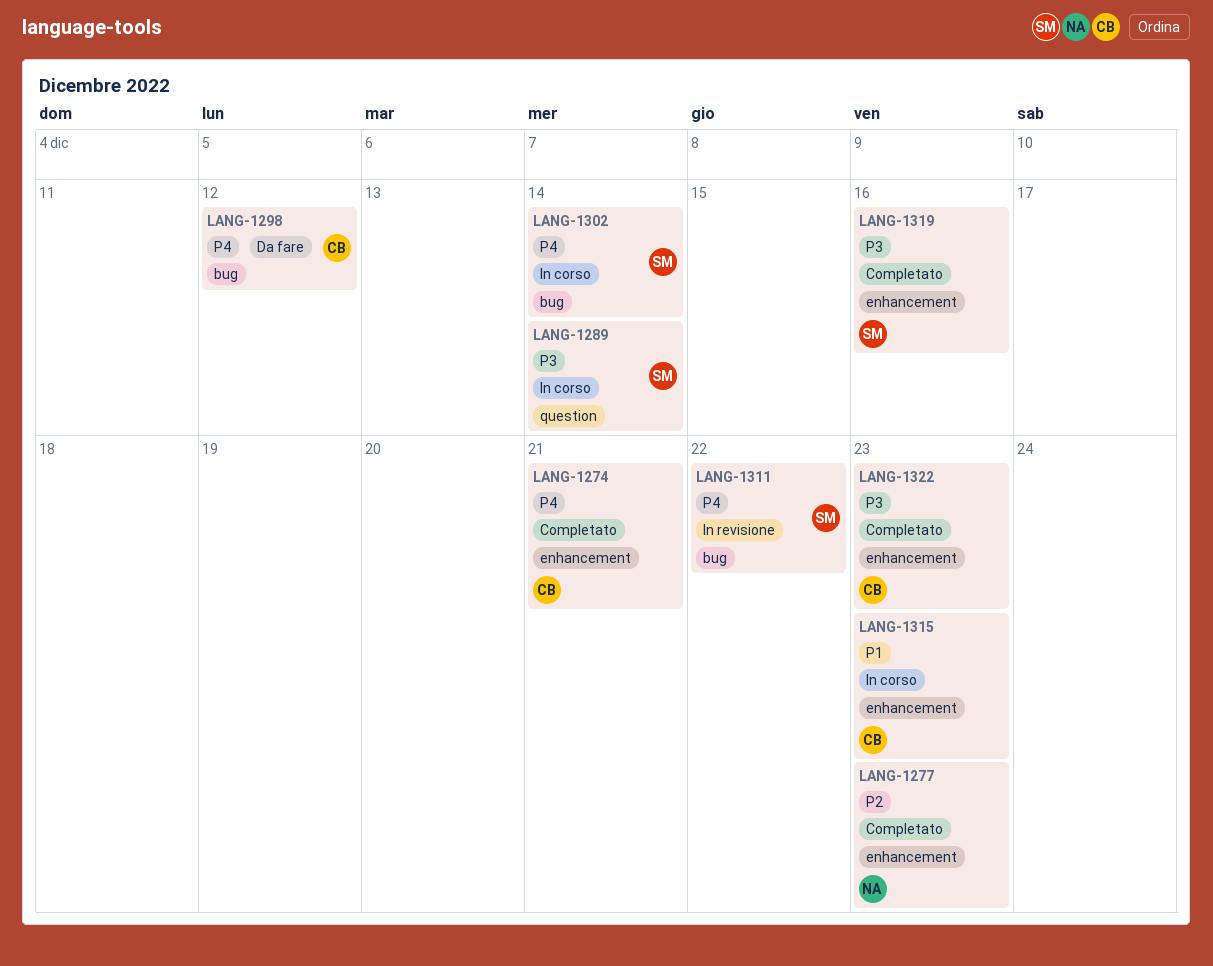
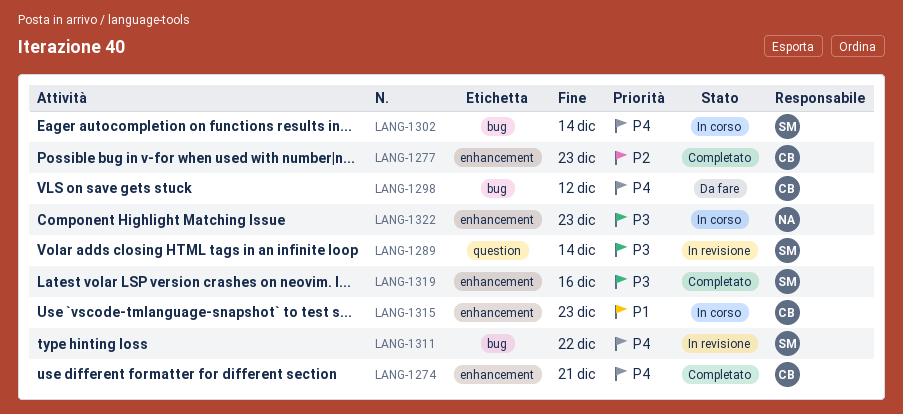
LANG-1277, owner: NA -> CB
LANG-1289, status: In corso -> In revisione
LANG-1322, status: Completato -> In corso
LANG-1322, owner: CB -> NA

